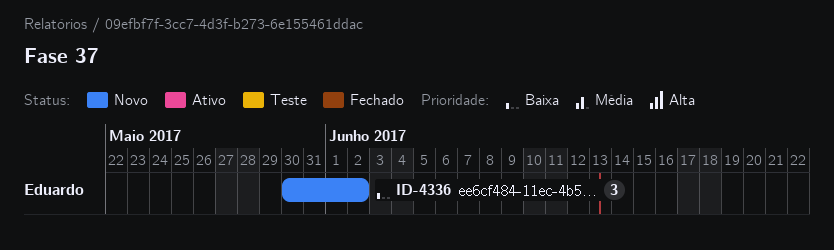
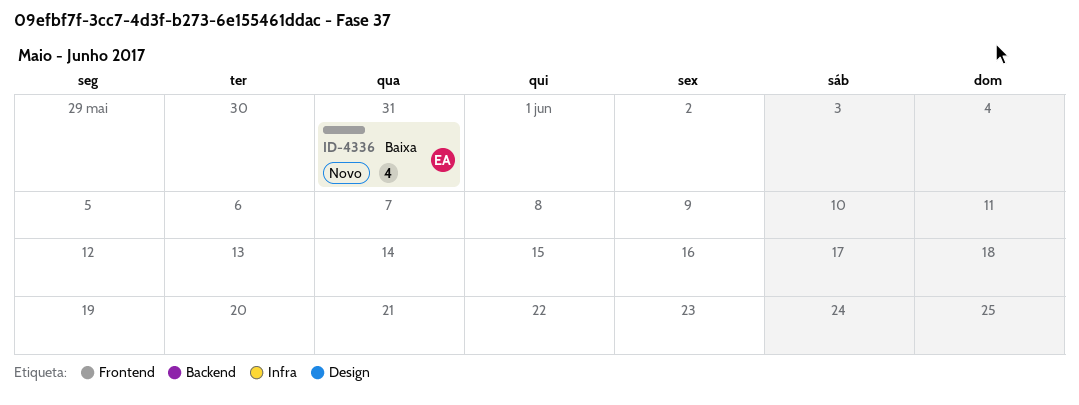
ID-4336, estimate: 3 -> 4
ID-4336, due: Jun 2 -> May 31

